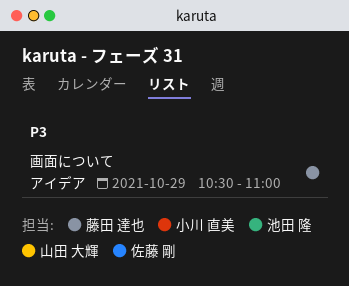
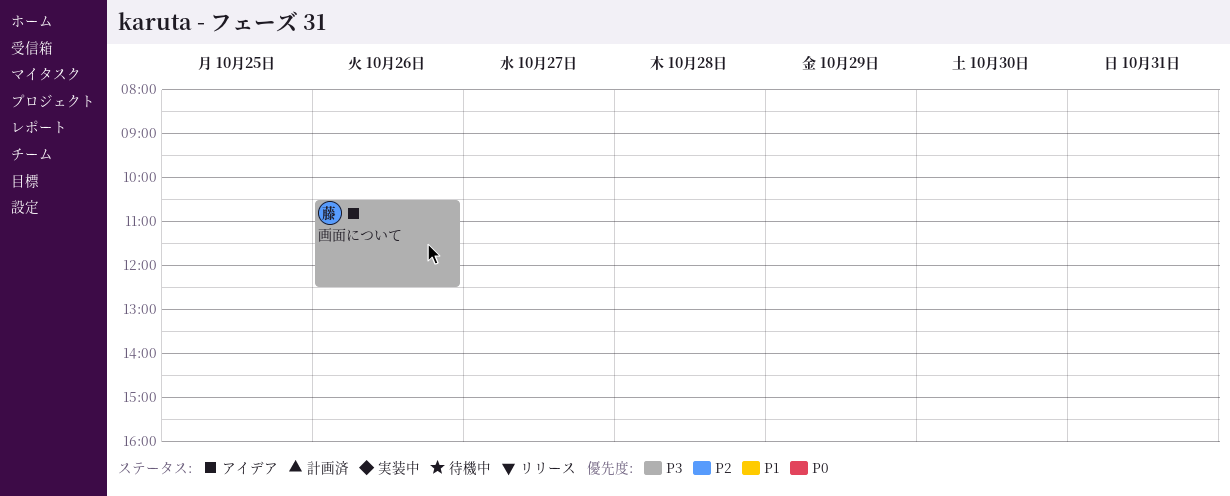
画面について, day: Oct 29 -> Oct 26
画面について, ends: 11:00 -> 12:30

